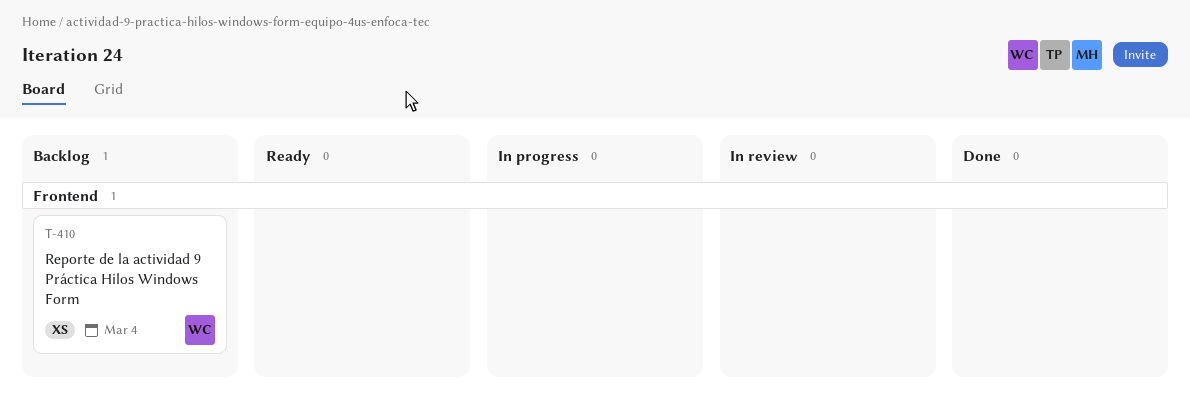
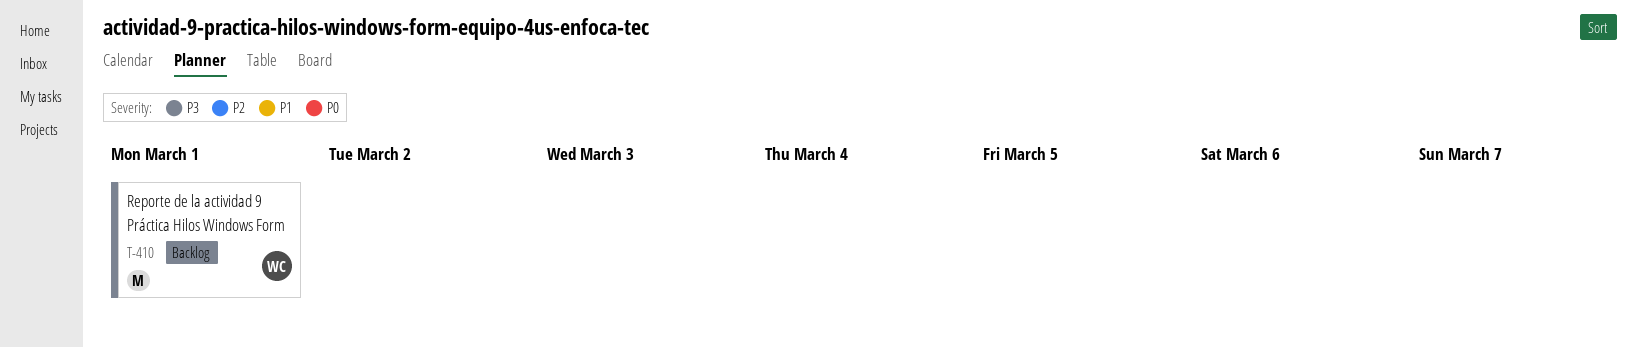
T-410, estimate: XS -> M
T-410, due: Mar 4 -> Mar 1

